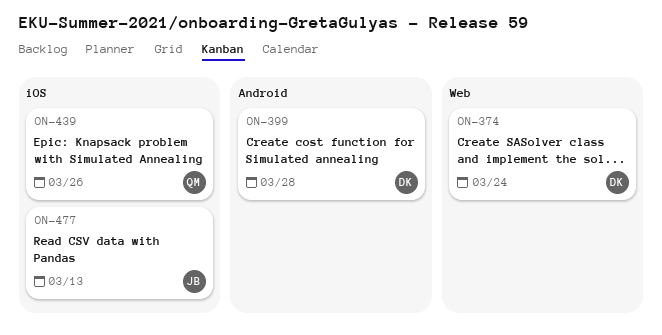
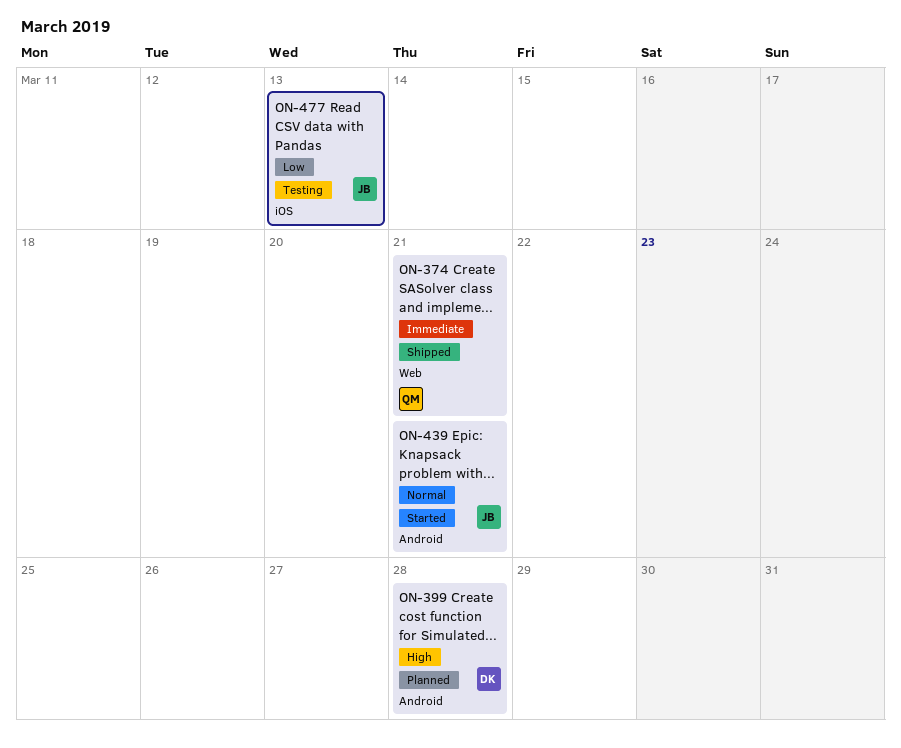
ON-374, owner: DK -> QM
ON-374, due: Mar 24 -> Mar 21
ON-439, owner: QM -> JB
ON-439, label: iOS -> Android
ON-439, due: Mar 26 -> Mar 21

